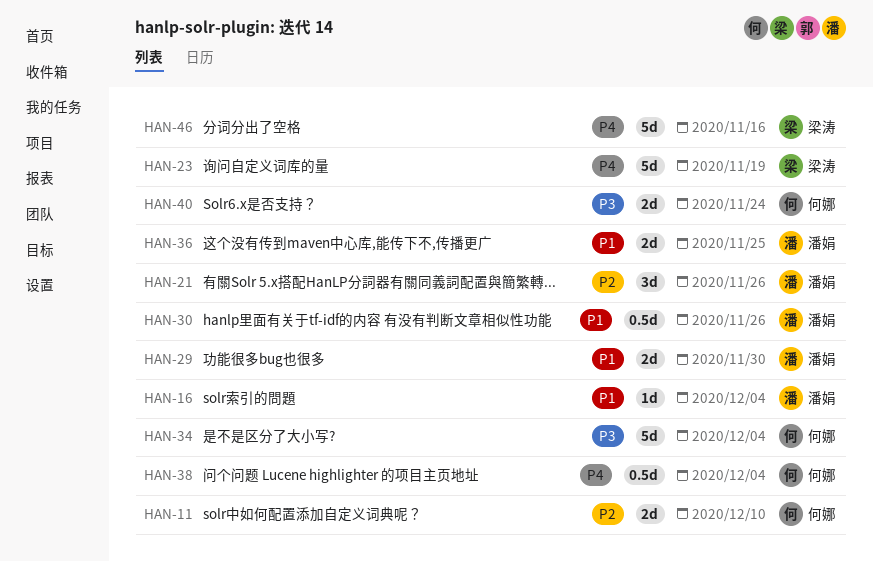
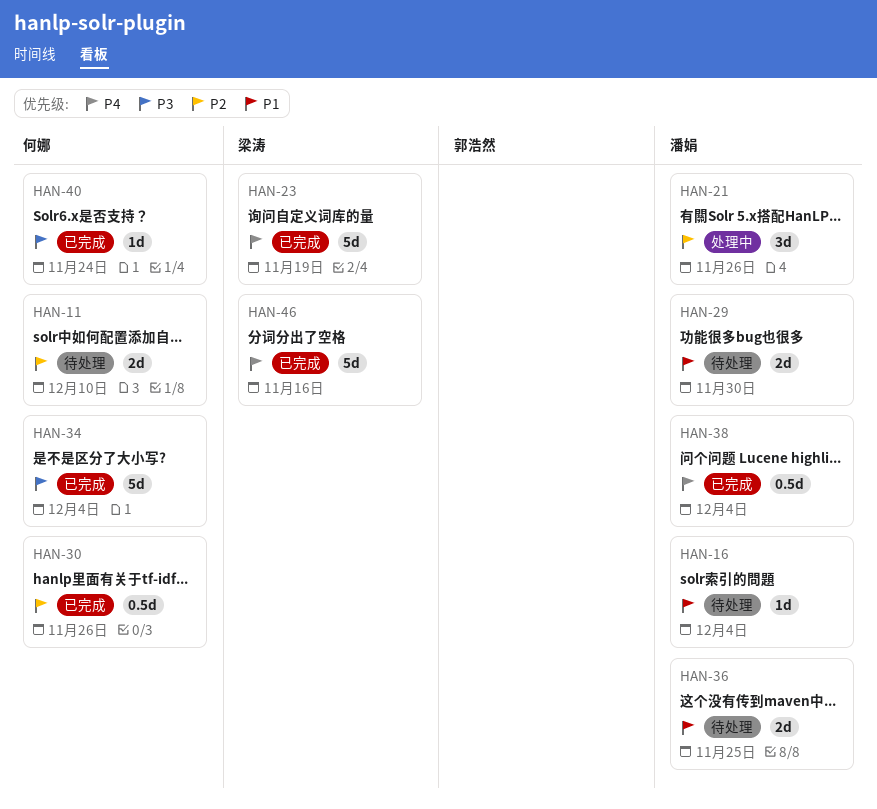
HAN-30, owner: 潘娟 -> 何娜
HAN-30, priority: P1 -> P2
HAN-38, owner: 何娜 -> 潘娟
HAN-40, estimate: 2d -> 1d

